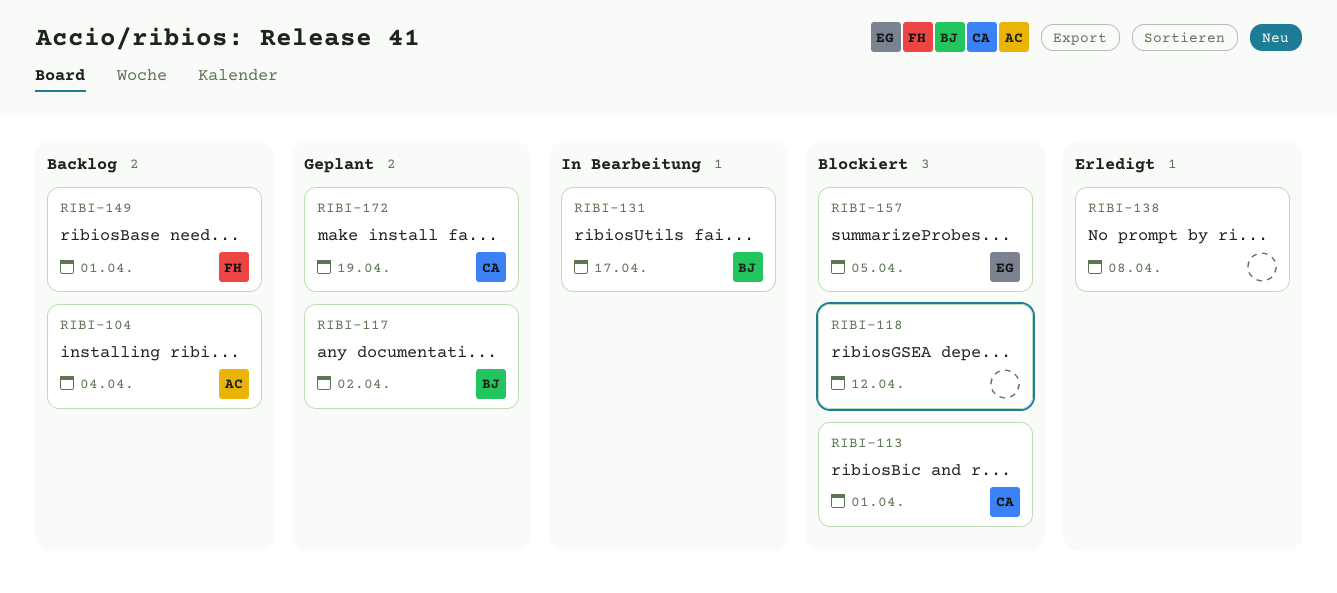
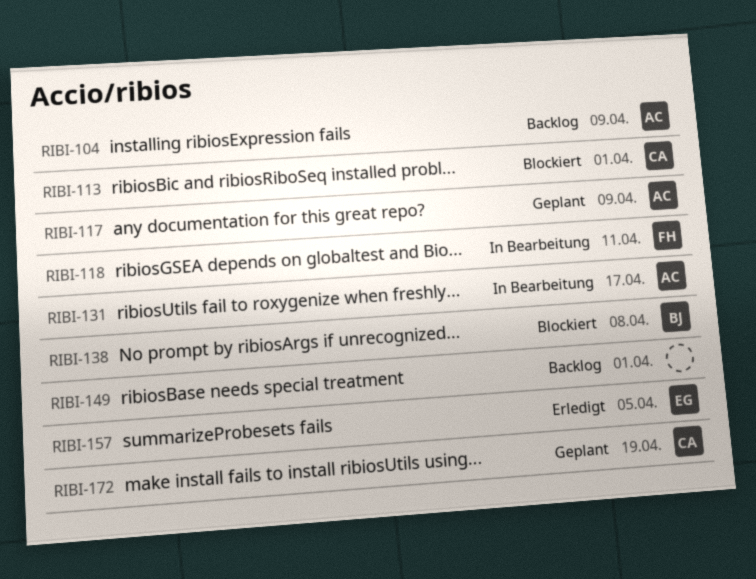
RIBI-104, due: Apr 4 -> Apr 9
RIBI-117, owner: BJ -> AC
RIBI-117, due: Apr 2 -> Apr 9
RIBI-118, status: Blockiert -> In Bearbeitung
RIBI-118, owner: none -> FH
RIBI-118, due: Apr 12 -> Apr 11
RIBI-131, owner: BJ -> AC
RIBI-138, status: Erledigt -> Blockiert
RIBI-138, owner: none -> BJ
RIBI-149, owner: FH -> none
RIBI-157, status: Blockiert -> Erledigt

